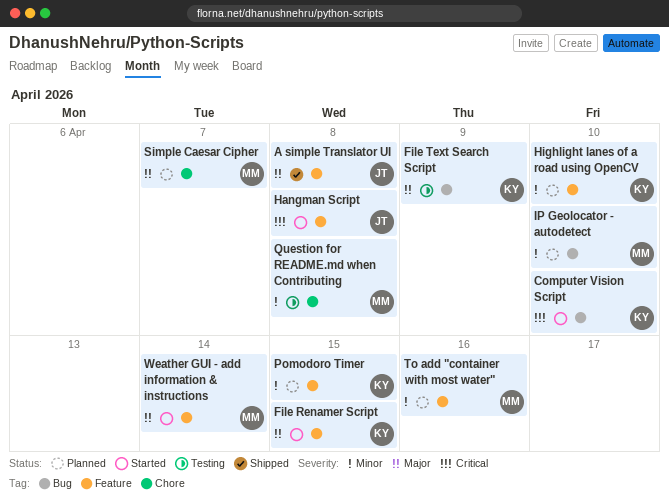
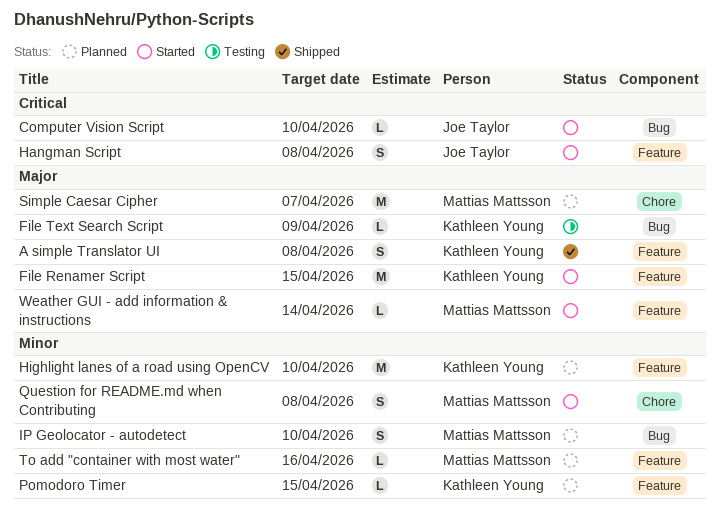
A simple Translator UI, owner: Joe Taylor -> Kathleen Young
Computer Vision Script, owner: Kathleen Young -> Joe Taylor
Question for README.md when Contributing, status: Testing -> Started

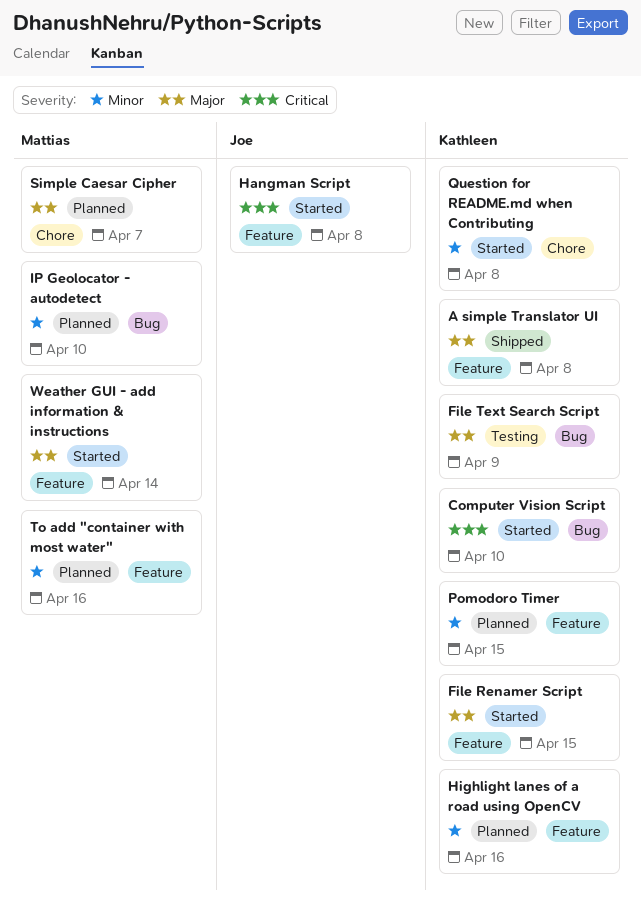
Computer Vision Script, owner: Joe Taylor -> Kathleen Young
Highlight lanes of a road using OpenCV, due: Apr 10 -> Apr 16
Question for README.md when Contributing, owner: Mattias Mattsson -> Kathleen Young

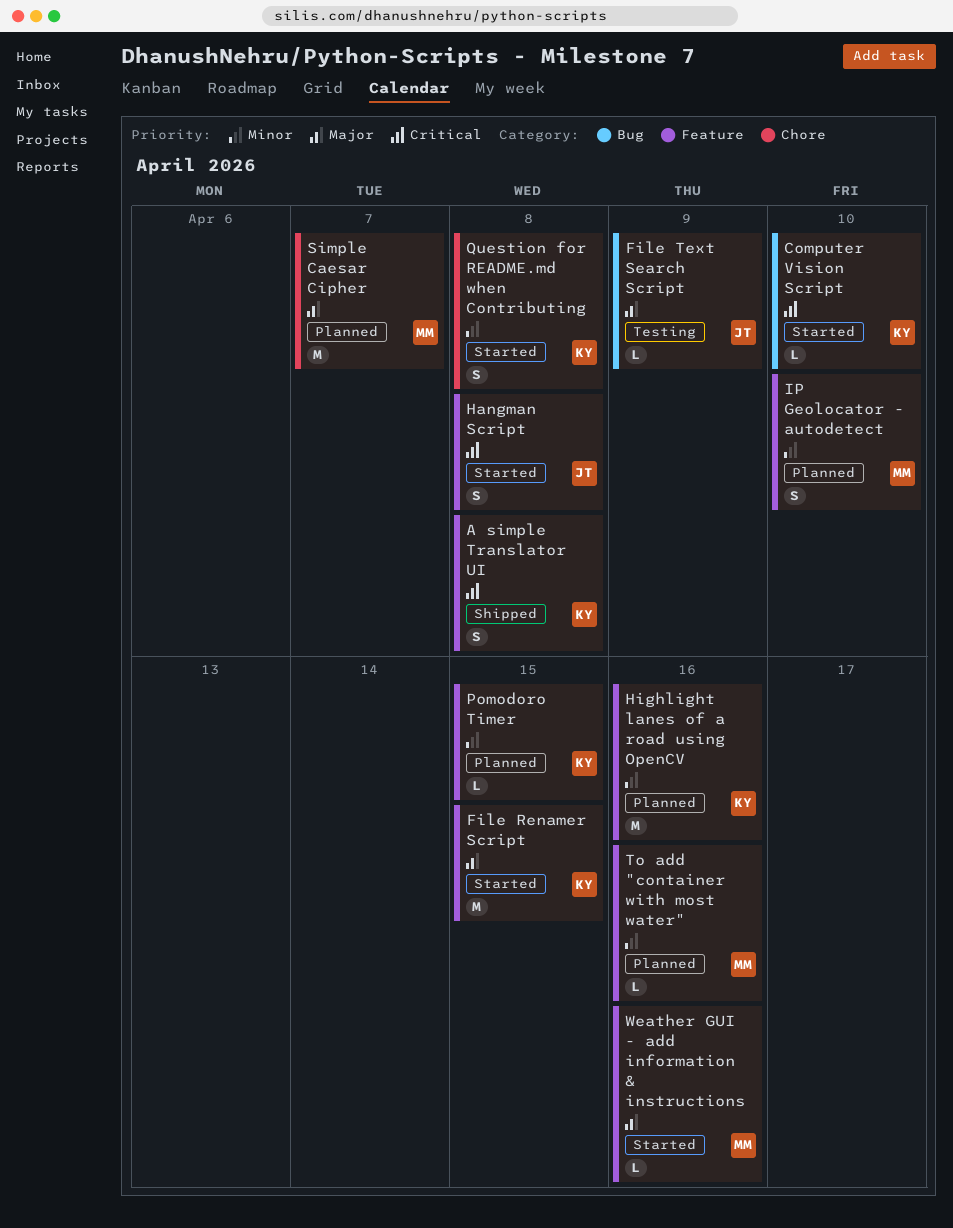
A simple Translator UI, priority: Major -> Critical
File Text Search Script, owner: Kathleen -> Joe
IP Geolocator - autodetect, label: Bug -> Feature
Weather GUI - add information & instructions, due: Apr 14 -> Apr 16

